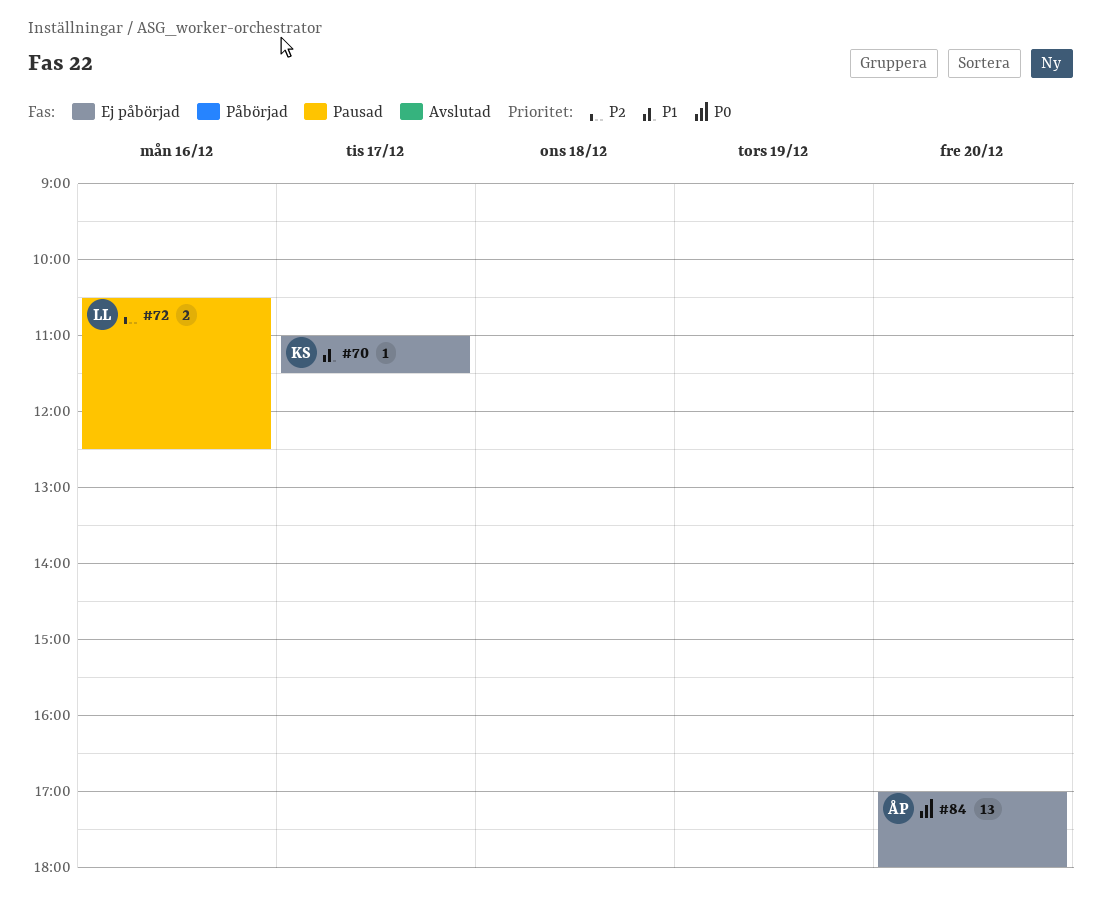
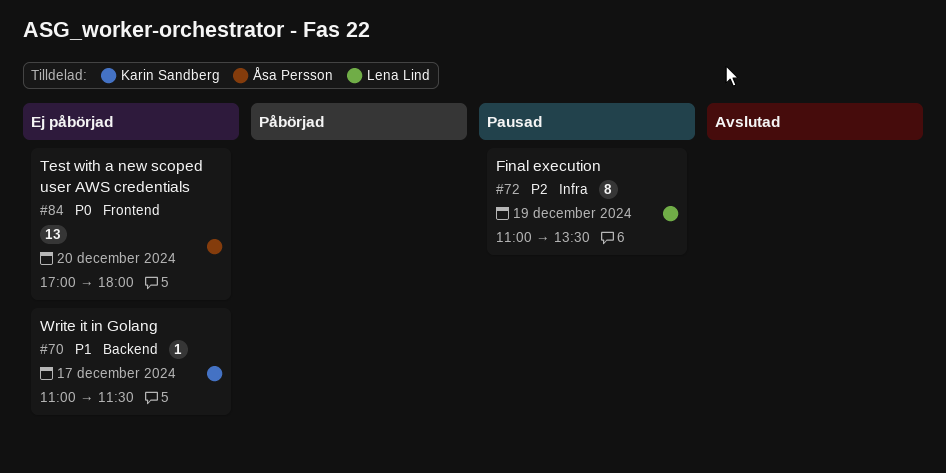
#72, estimate: 2 -> 8
#72, day: Dec 16 -> Dec 19
#72, begins: 10:30 -> 11:00
#72, ends: 12:30 -> 13:30

